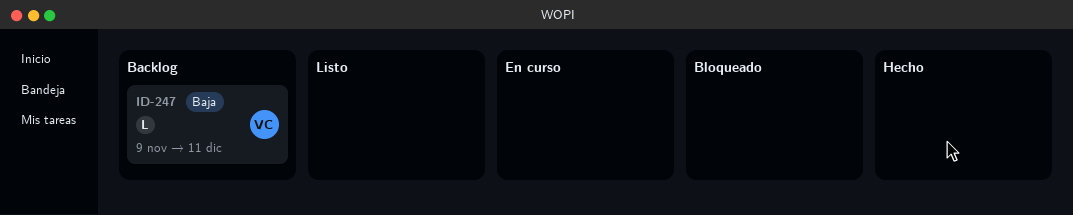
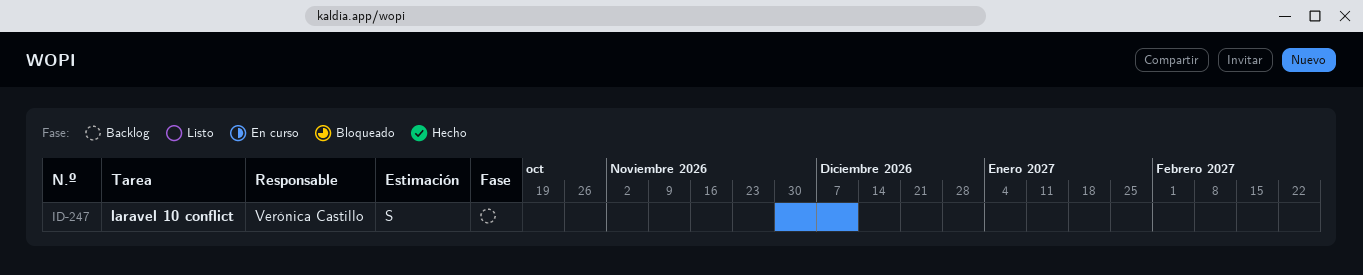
ID-247, estimate: L -> S
ID-247, start: Nov 9 -> Nov 30

